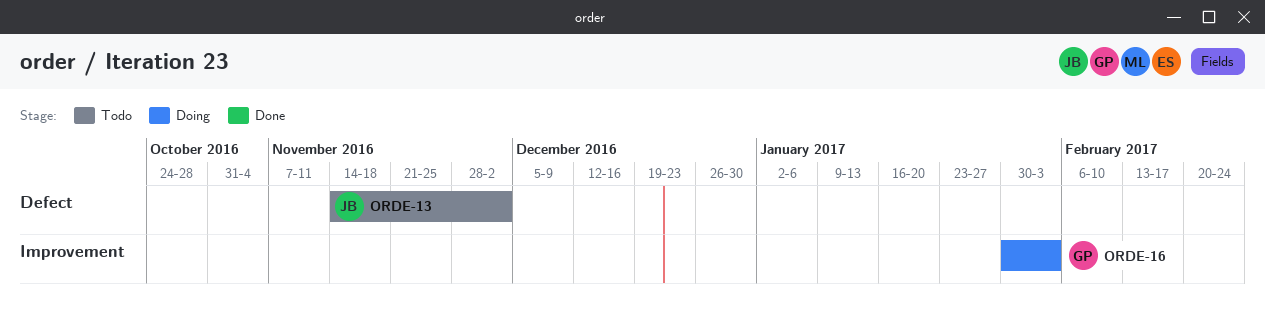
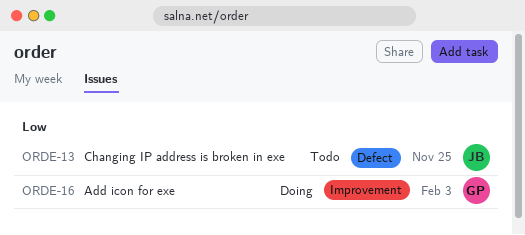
ORDE-13, due: Dec 2 -> Nov 25

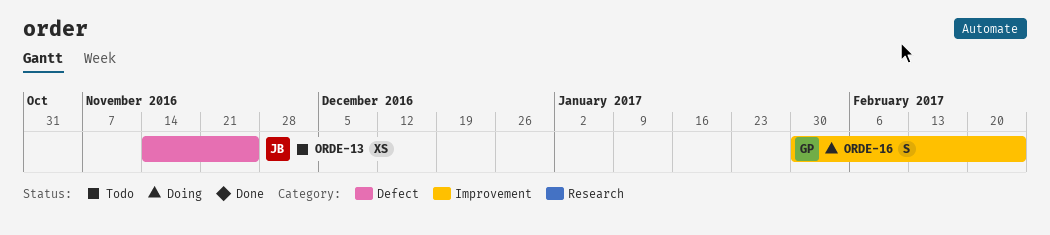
ORDE-16, due: Feb 3 -> Feb 24

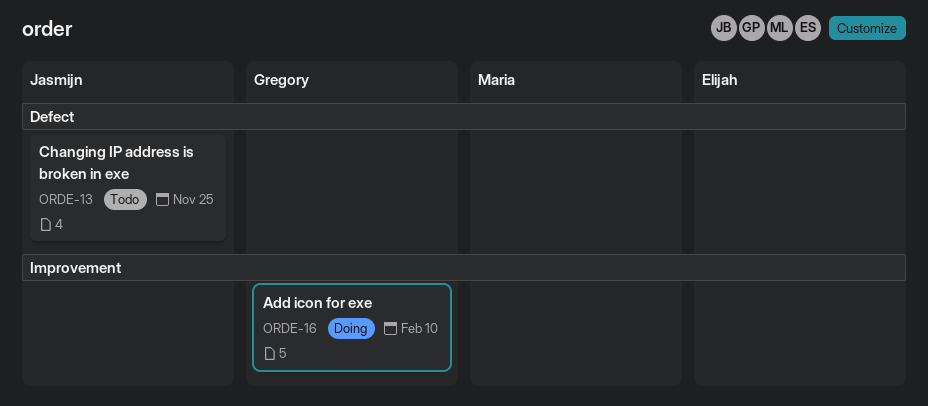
ORDE-16, due: Feb 24 -> Feb 10

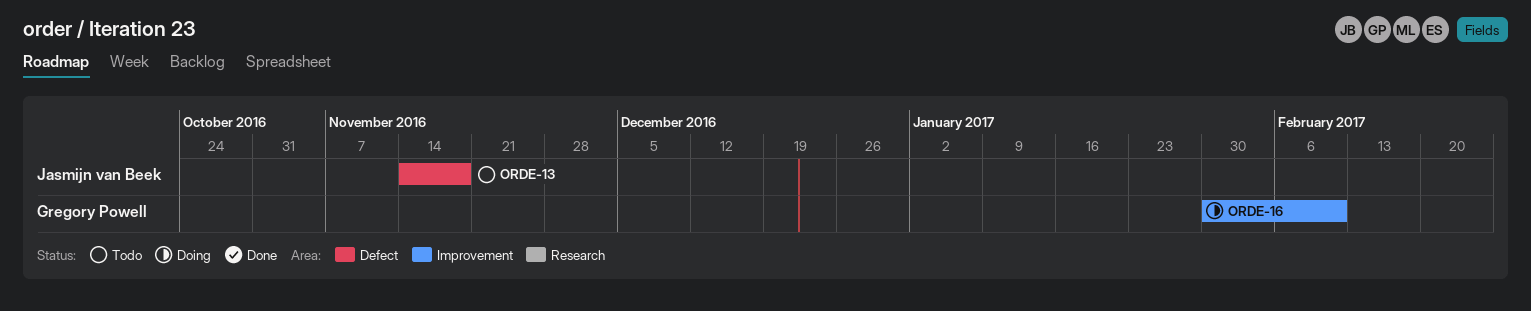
ORDE-13, due: Nov 25 -> Nov 18

